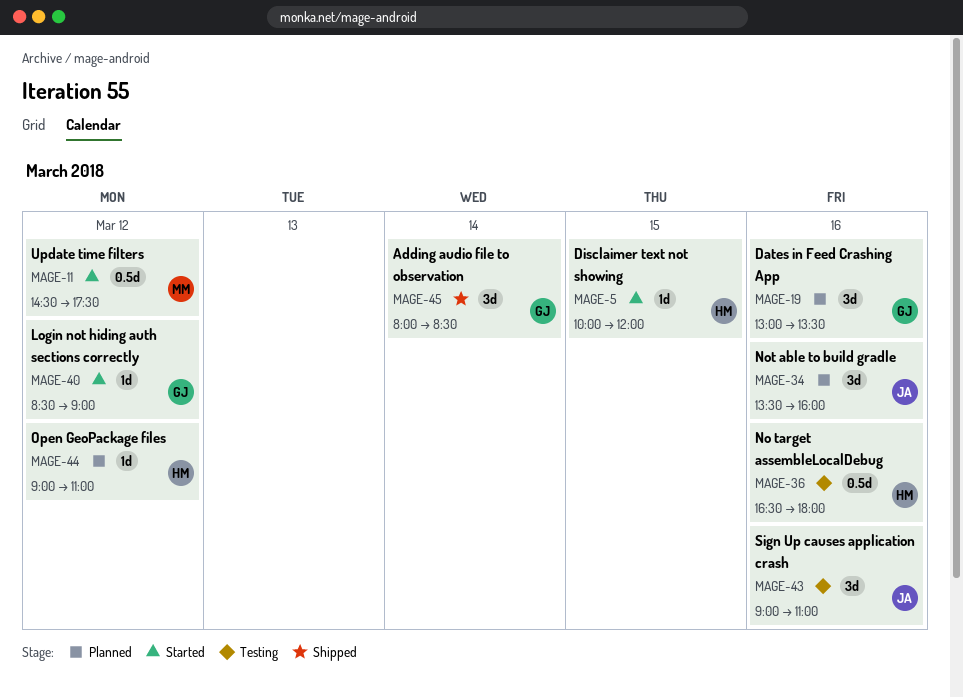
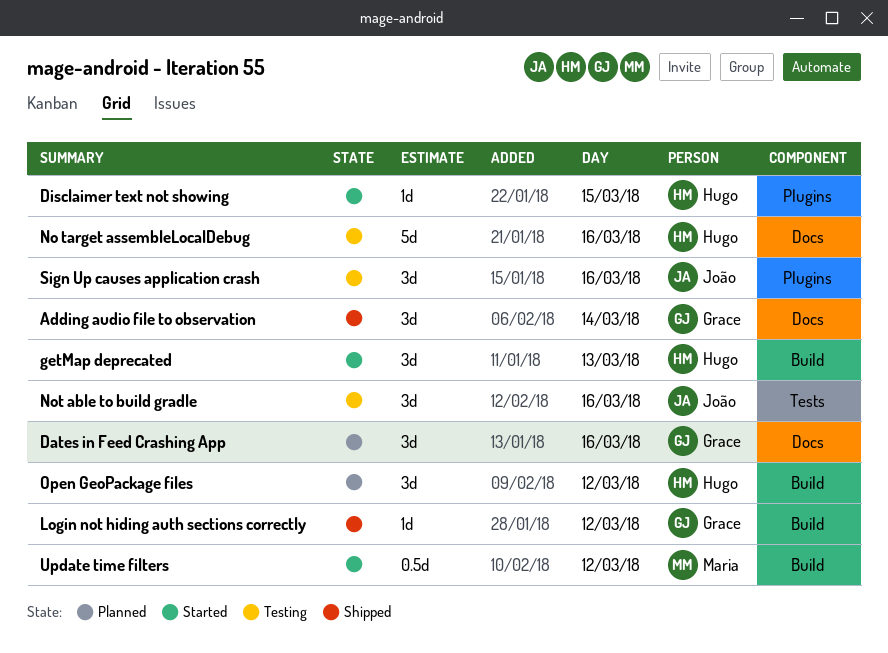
getMap deprecated: none -> present
Login not hiding auth sections correctly, status: Started -> Shipped
No target assembleLocalDebug, estimate: 0.5d -> 5d
Not able to build gradle, status: Planned -> Testing
Open GeoPackage files, estimate: 1d -> 3d

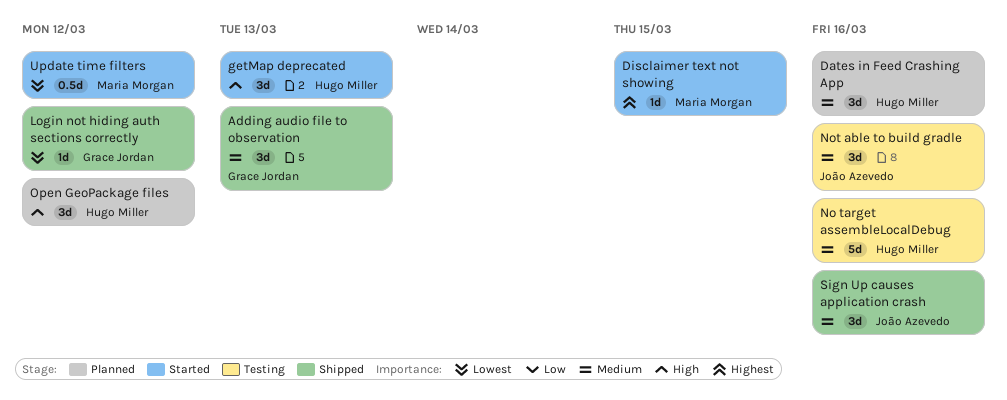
Adding audio file to observation, day: Mar 14 -> Mar 13
Dates in Feed Crashing App, owner: Grace Jordan -> Hugo Miller
Disclaimer text not showing, owner: Hugo Miller -> Maria Morgan
Sign Up causes application crash, status: Testing -> Shipped

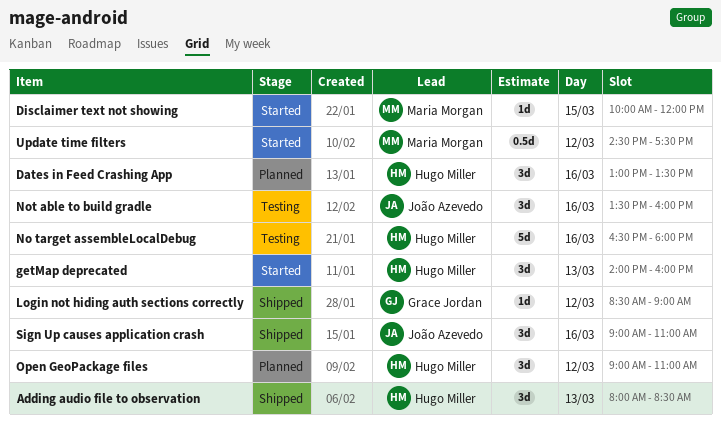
Adding audio file to observation, owner: Grace Jordan -> Hugo Miller

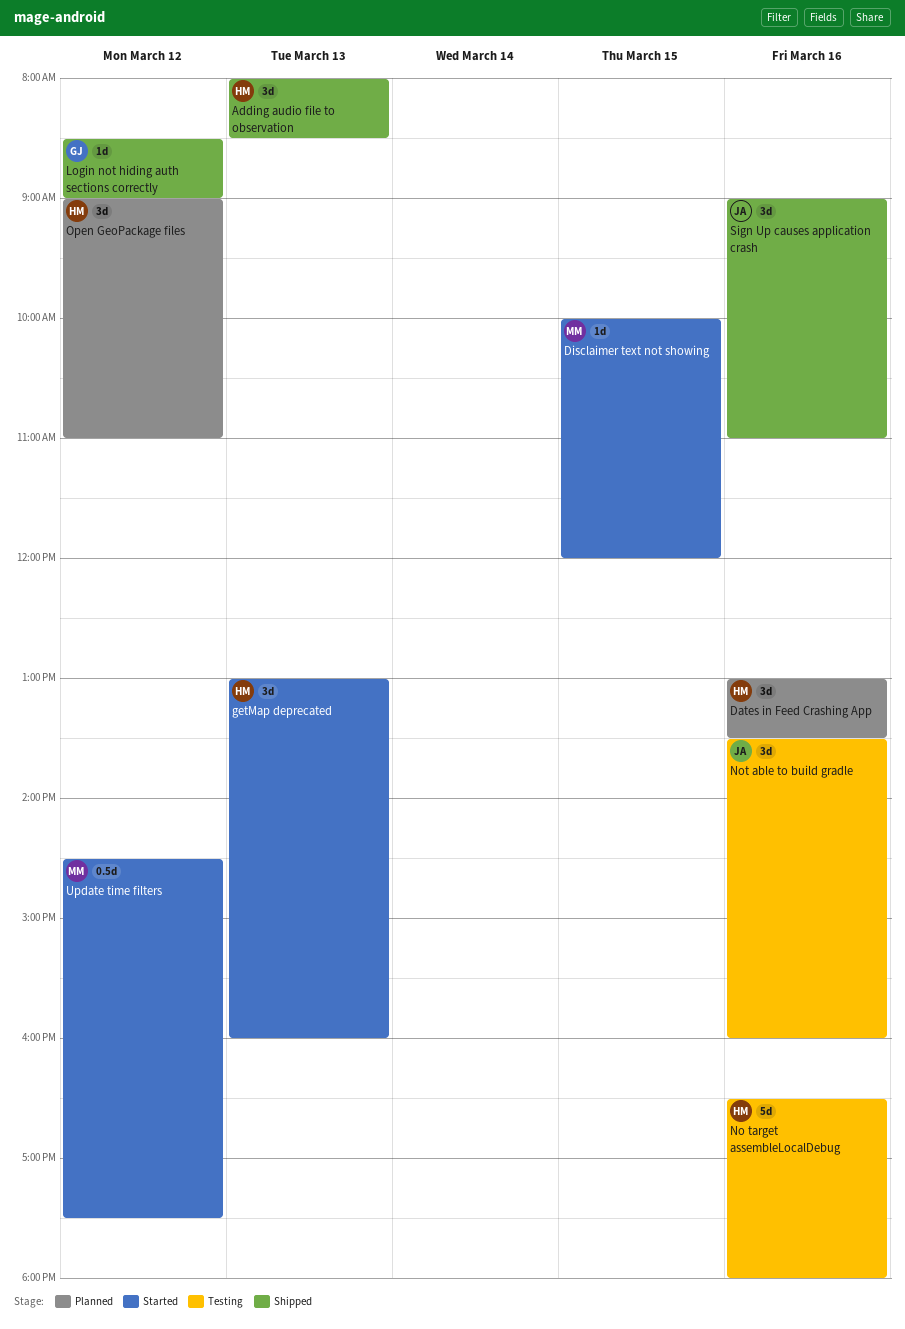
getMap deprecated, begins: 14:00 -> 13:00

